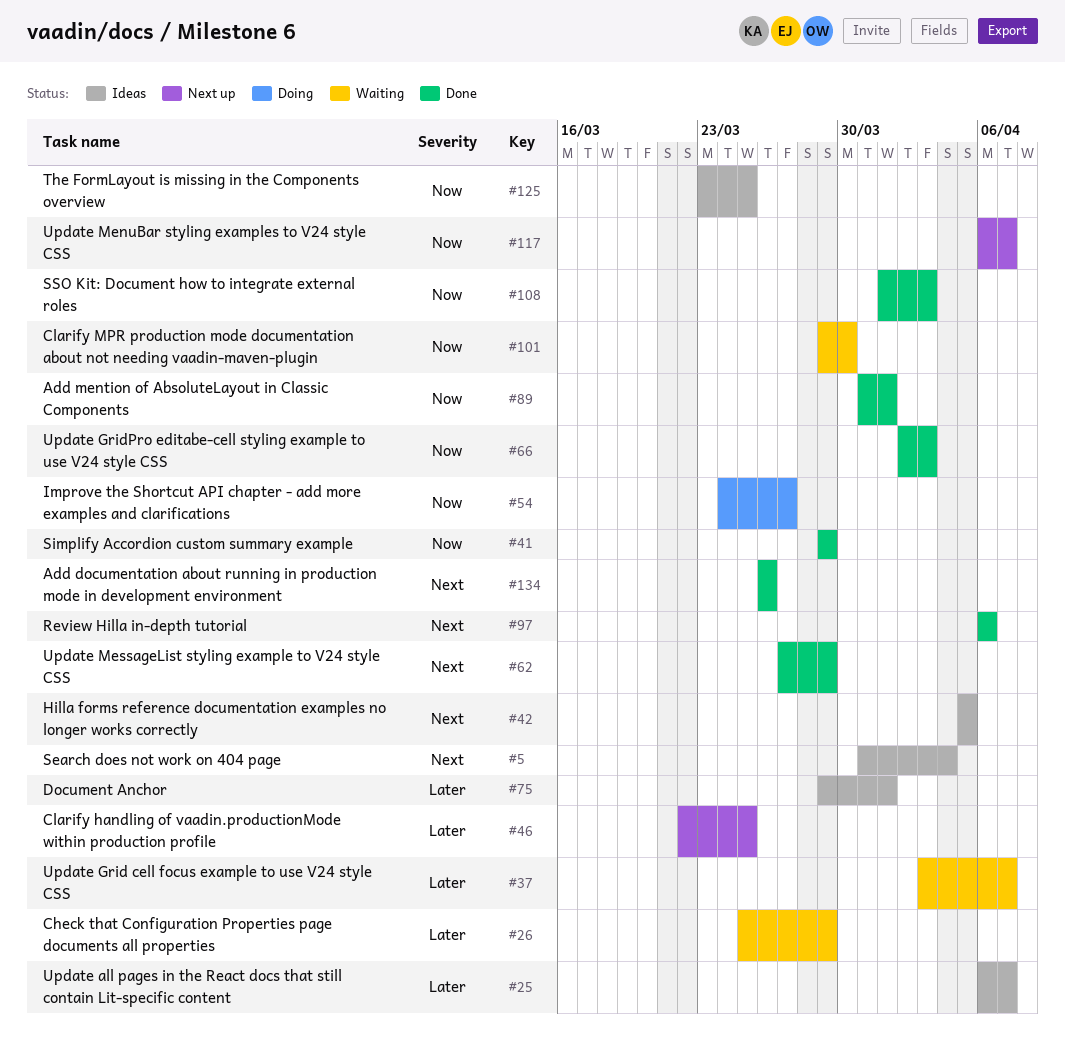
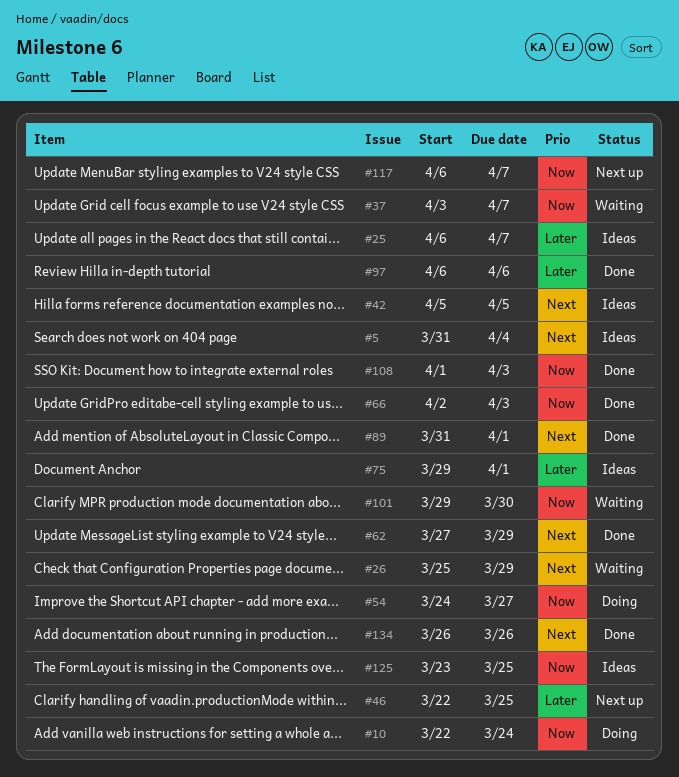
#10: none -> present
#26, priority: Later -> Next
#37, priority: Later -> Now
#41: present -> none
#89, priority: Now -> Next
#97, priority: Next -> Later

